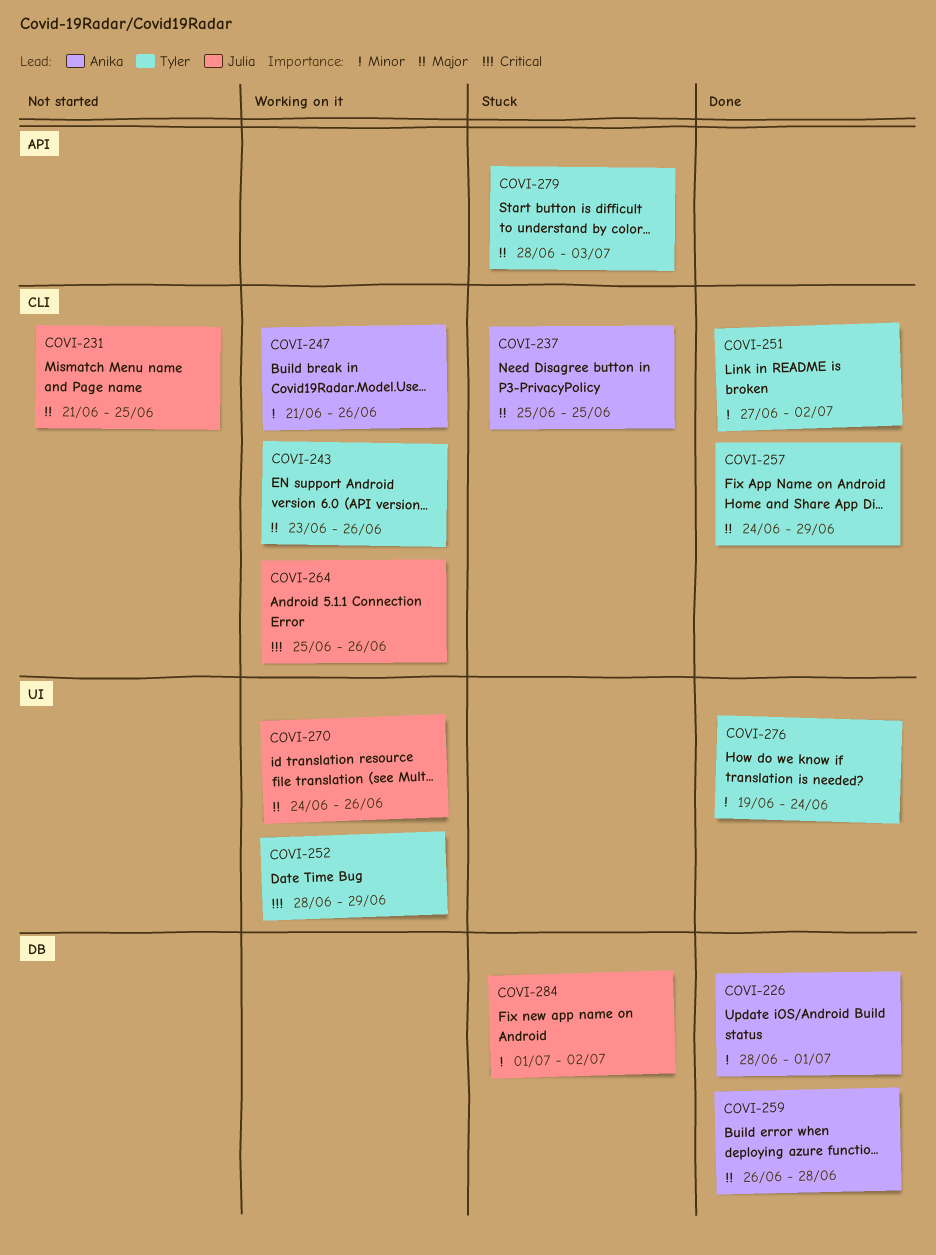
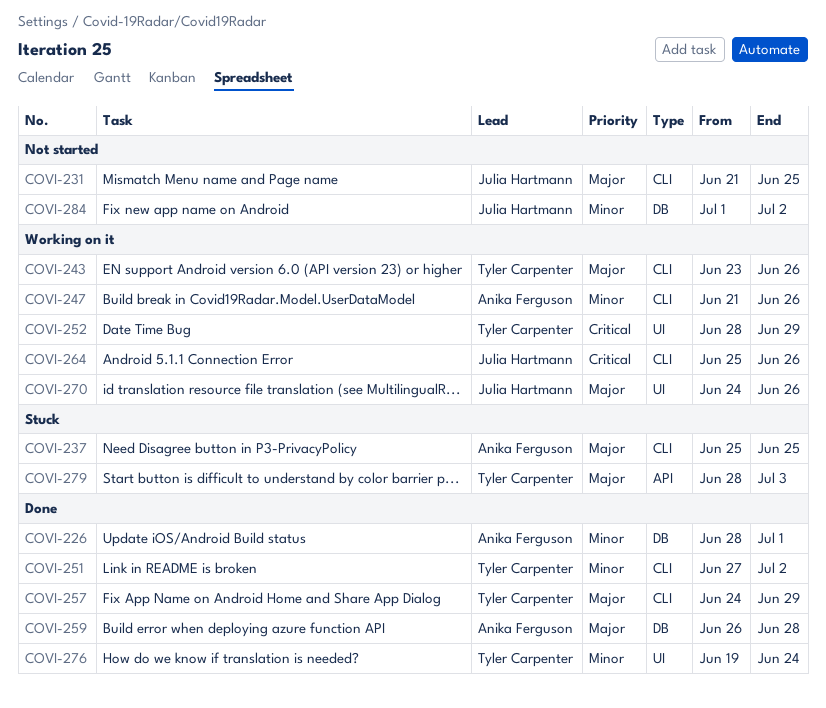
COVI-284, status: Stuck -> Not started

